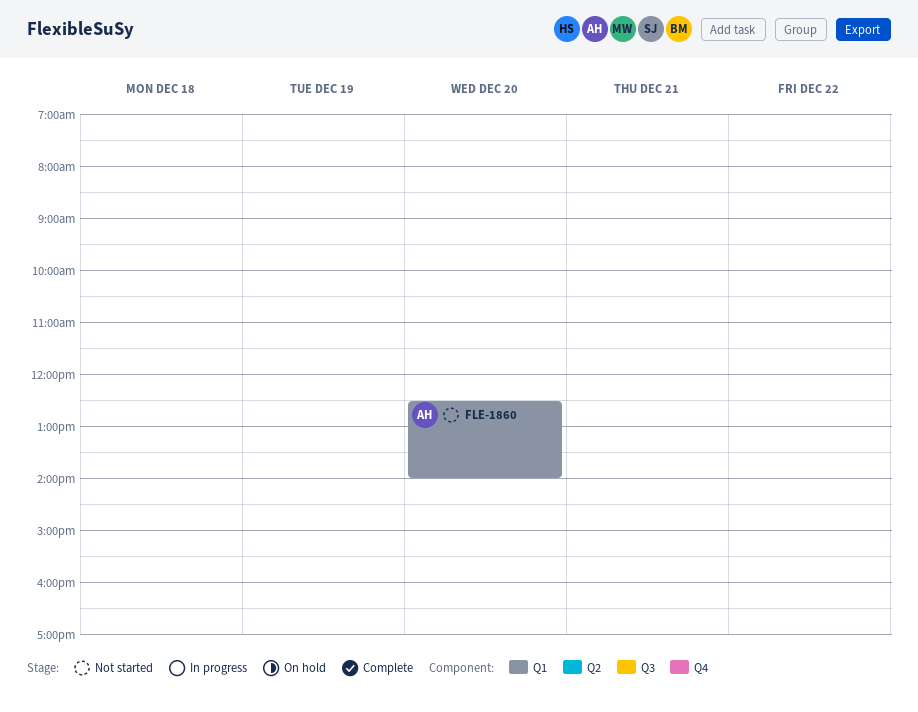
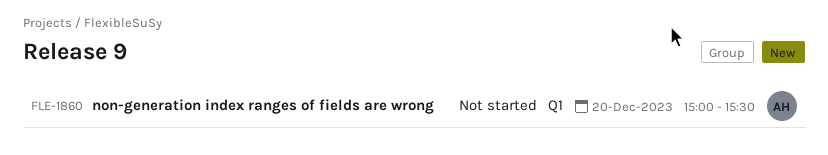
FLE-1860, begins: 12:30 -> 15:00
FLE-1860, ends: 14:00 -> 15:30

